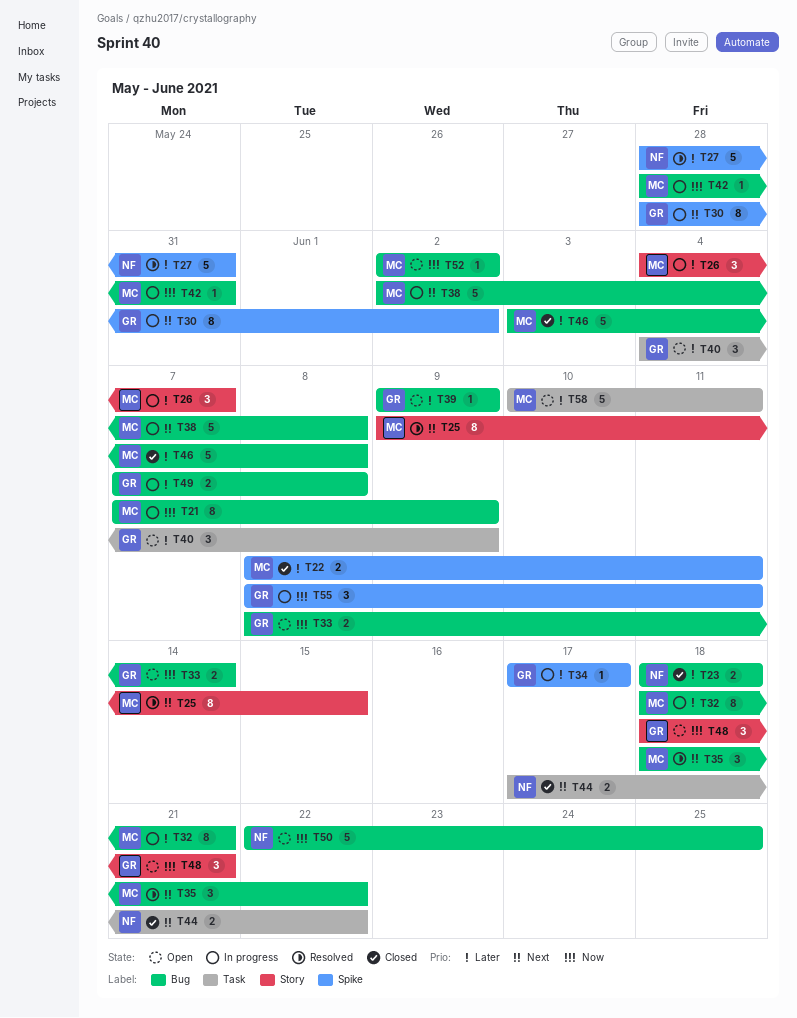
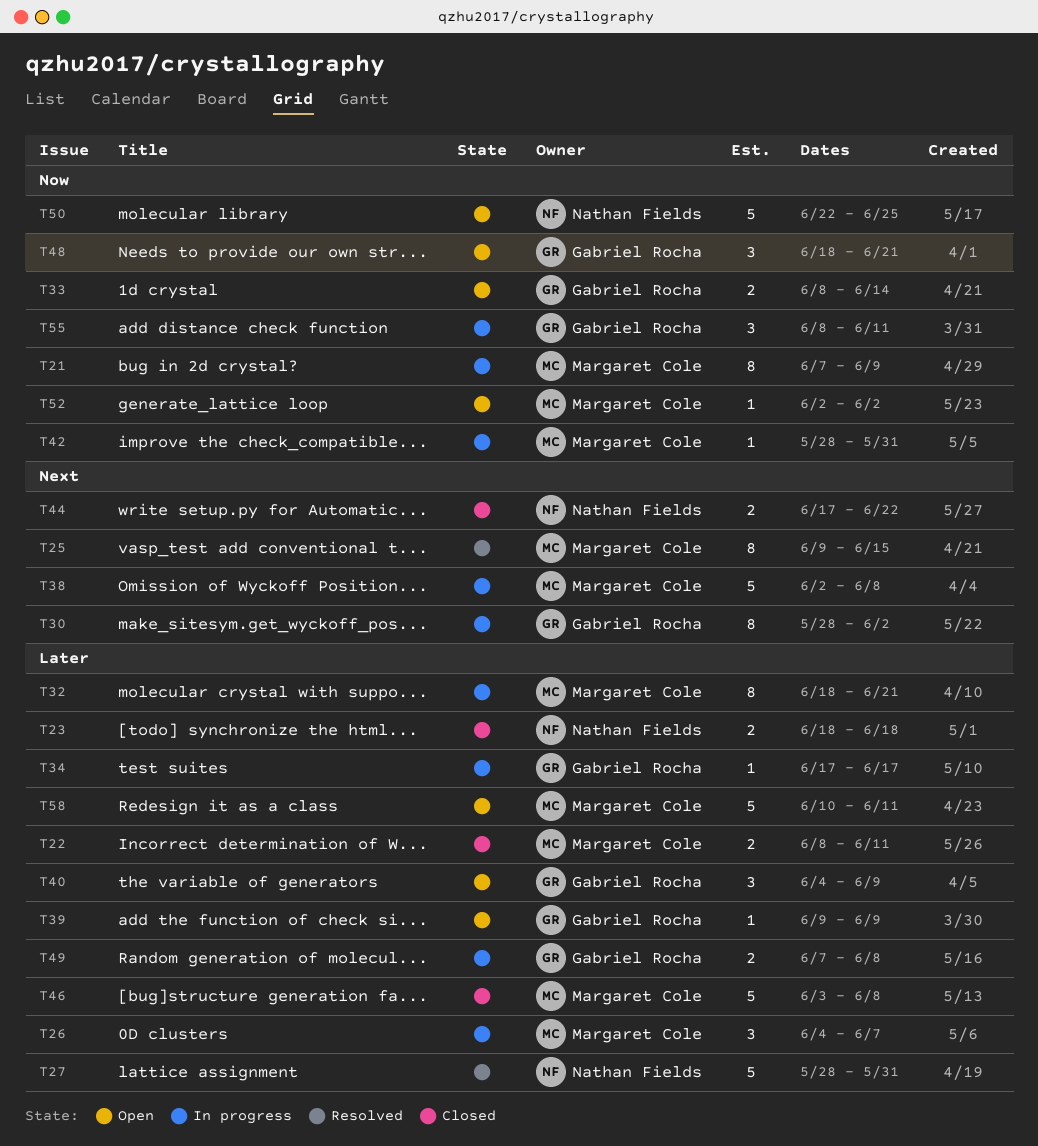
T35: present -> none

